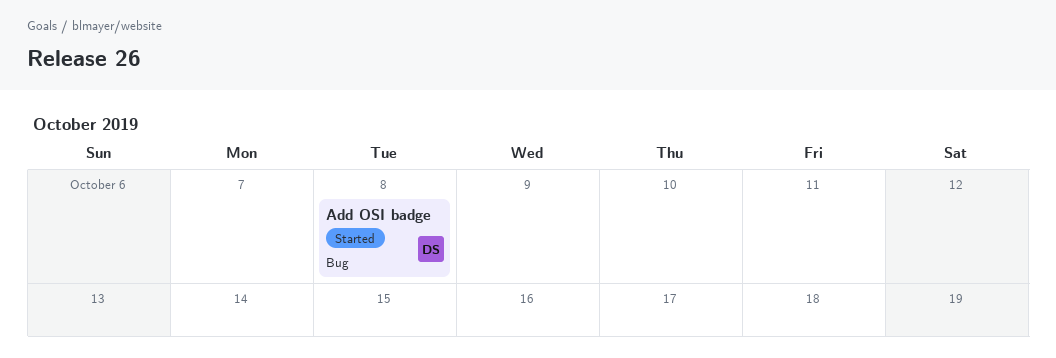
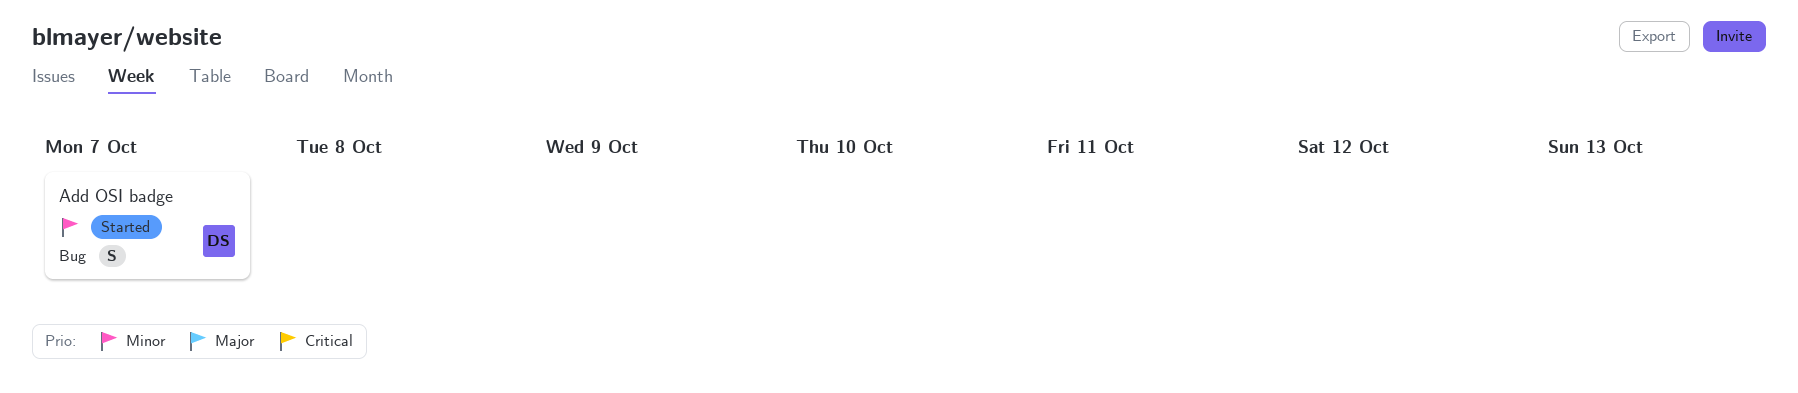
Add OSI badge, due: Oct 8 -> Oct 7

